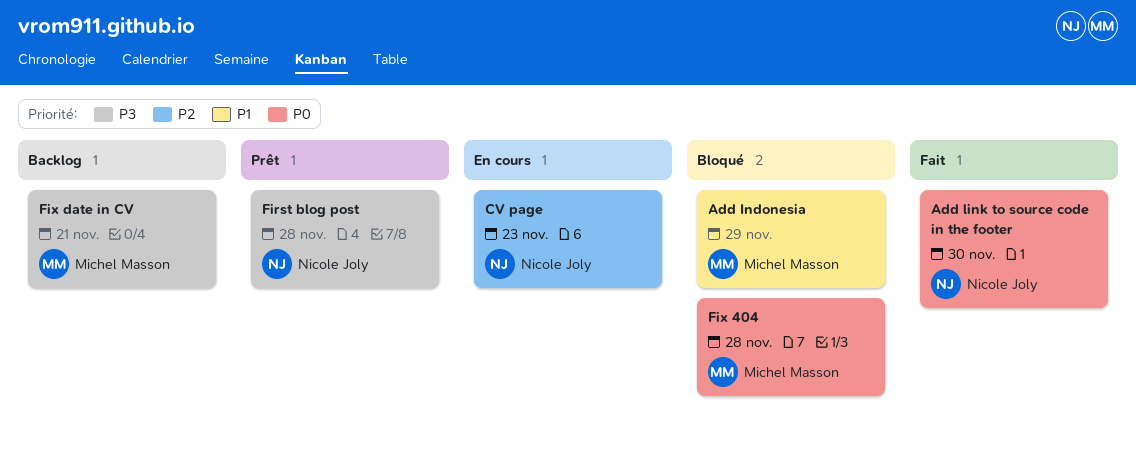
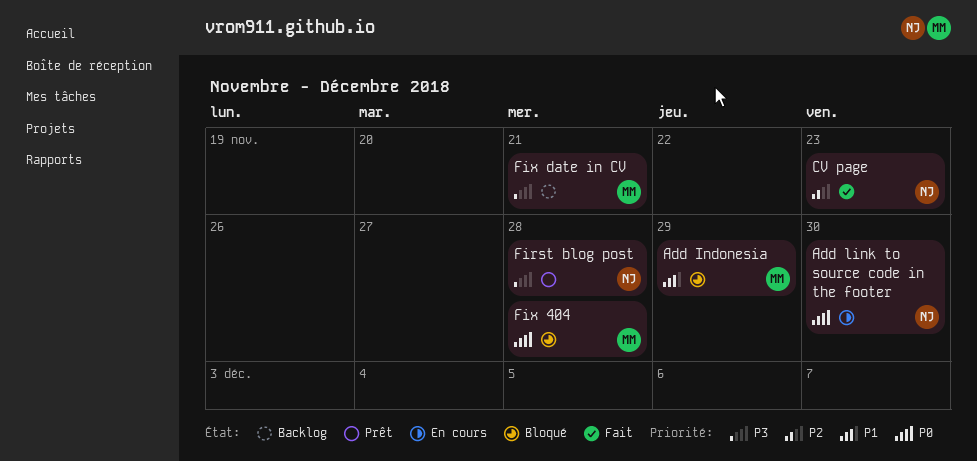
Add link to source code in the footer, status: Fait -> En cours
CV page, status: En cours -> Fait

